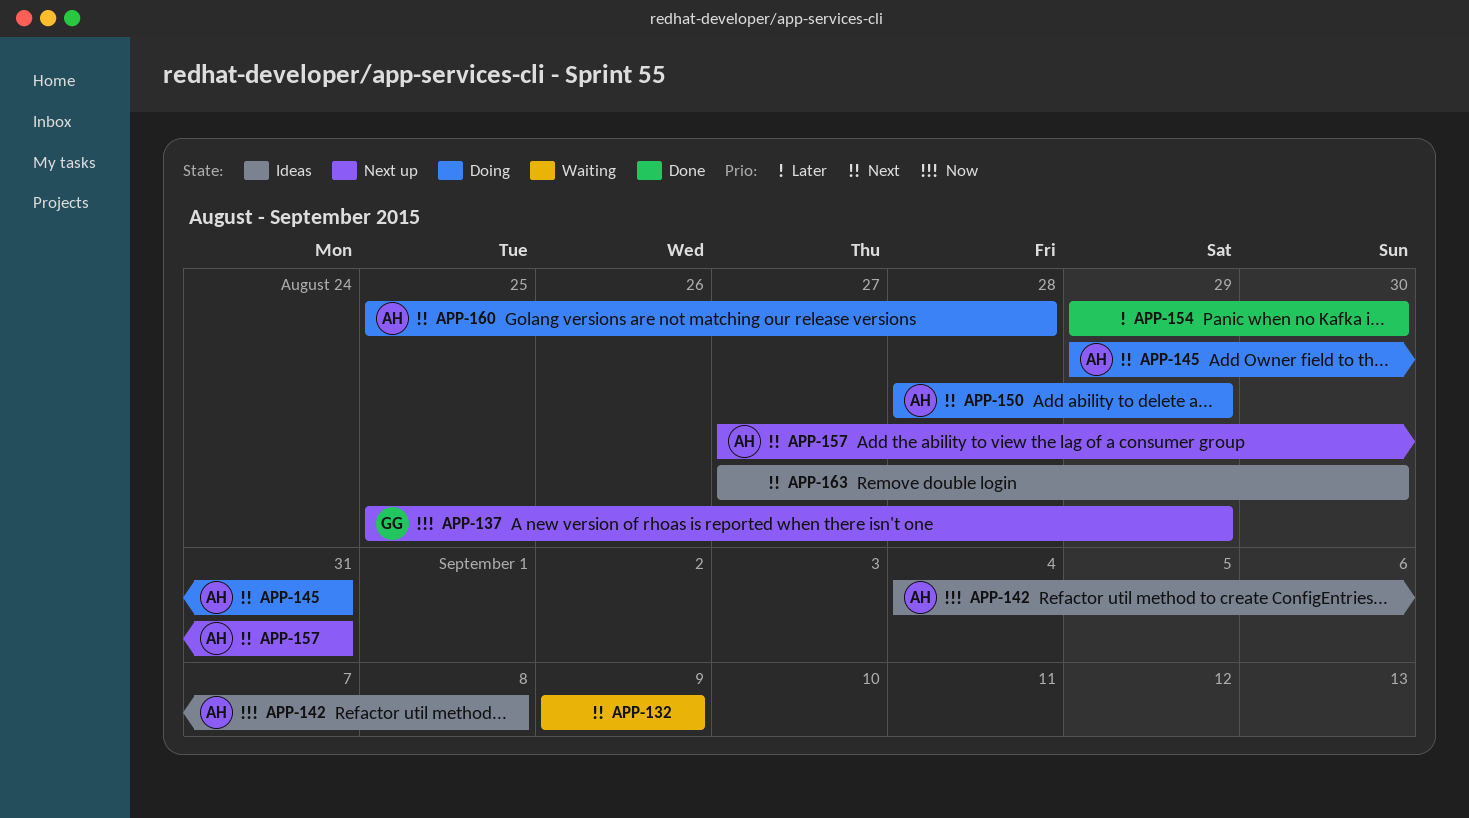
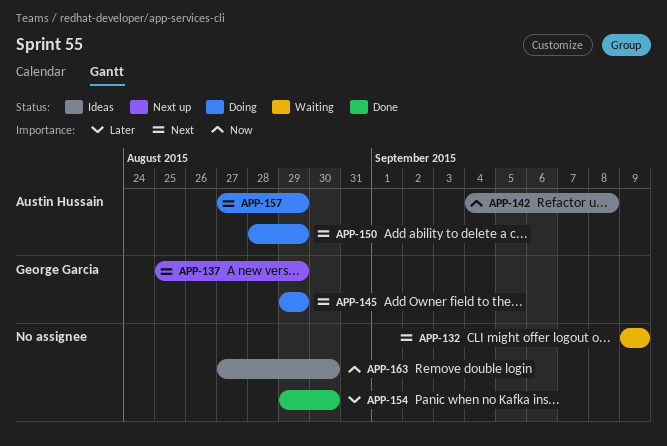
APP-137, priority: Now -> Next
APP-145, owner: Austin Hussain -> George Garcia
APP-145, due: Aug 31 -> Aug 29
APP-157, status: Next up -> Doing
APP-157, due: Aug 31 -> Aug 29
APP-160: present -> none
APP-163, priority: Next -> Now

